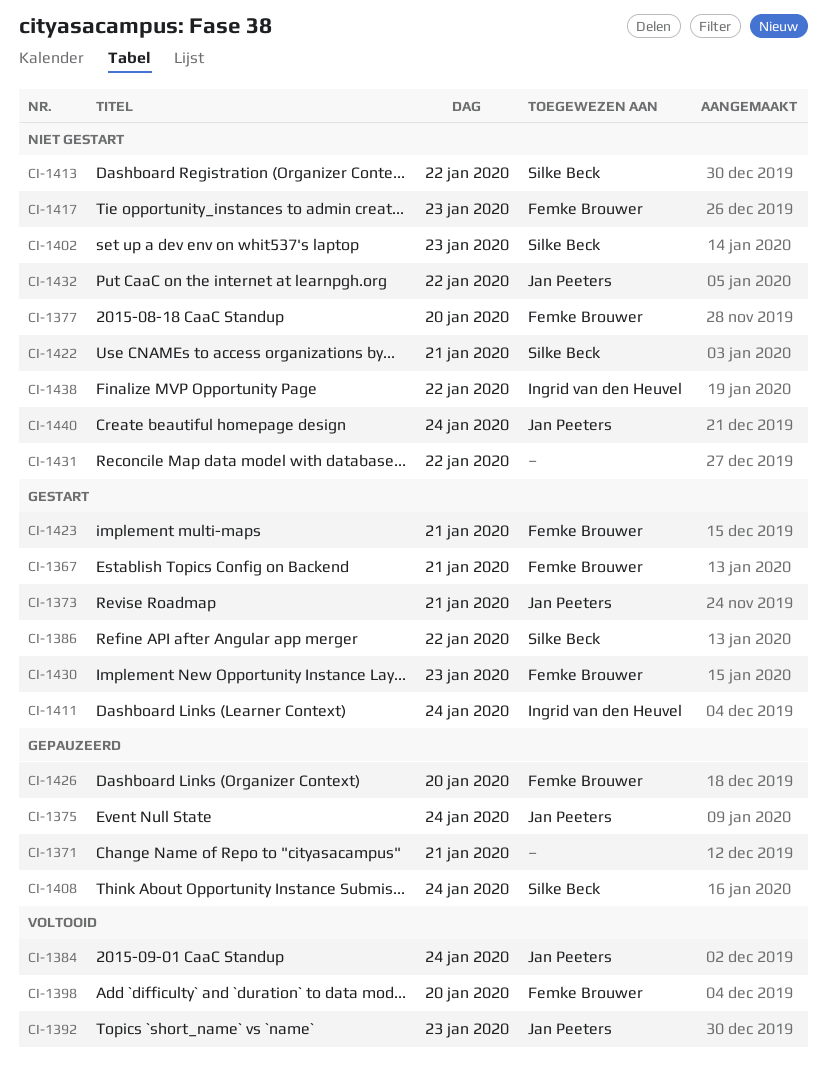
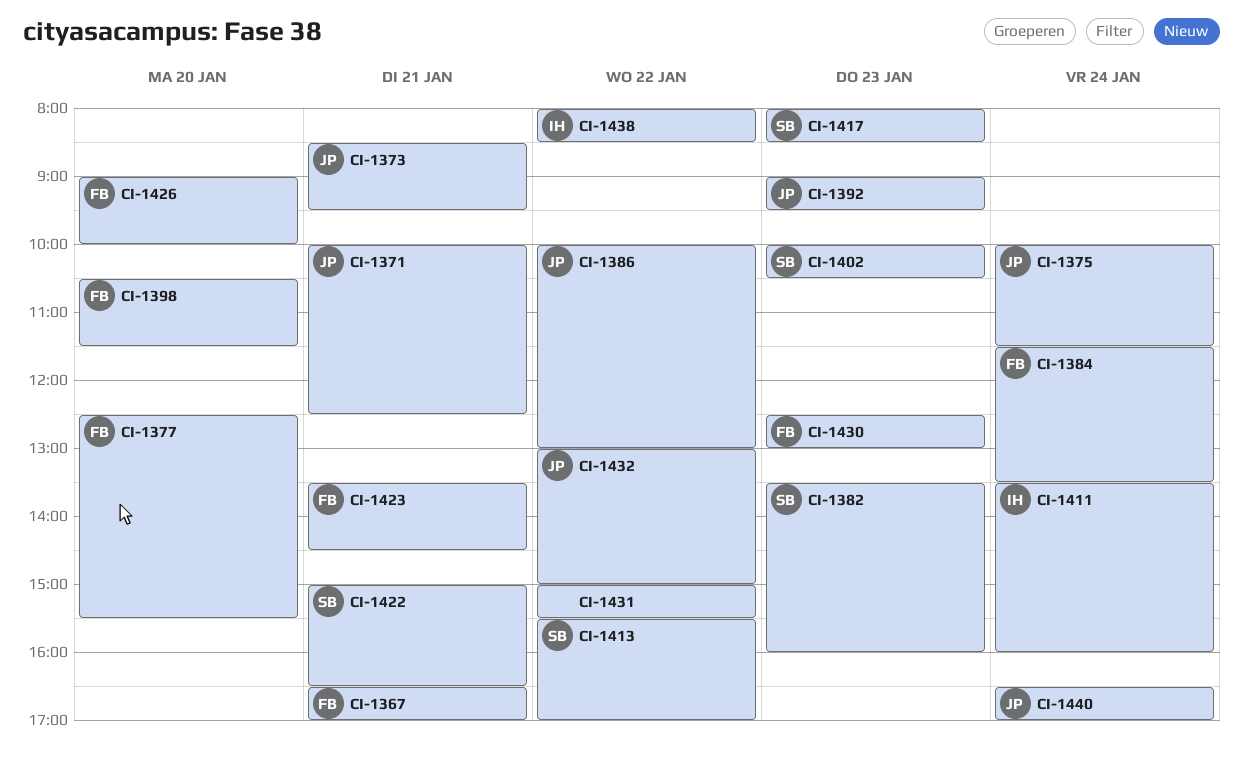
CI-1371, owner: none -> Jan Peeters
CI-1382: none -> present
CI-1384, owner: Jan Peeters -> Femke Brouwer
CI-1386, owner: Silke Beck -> Jan Peeters
CI-1408: present -> none
CI-1417, owner: Femke Brouwer -> Silke Beck

